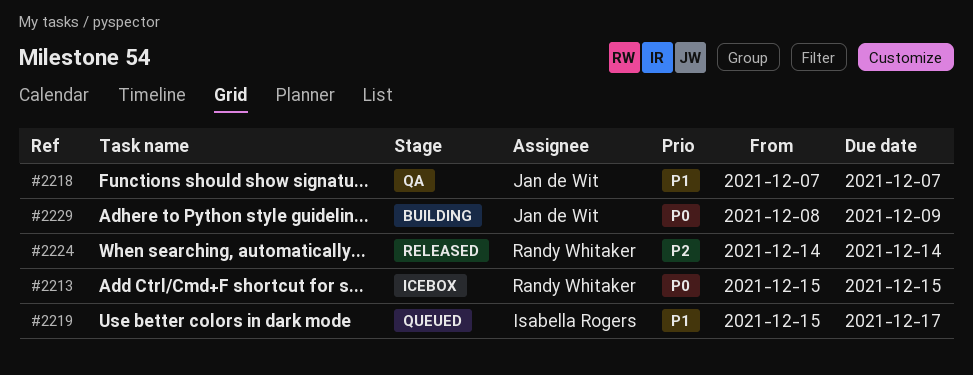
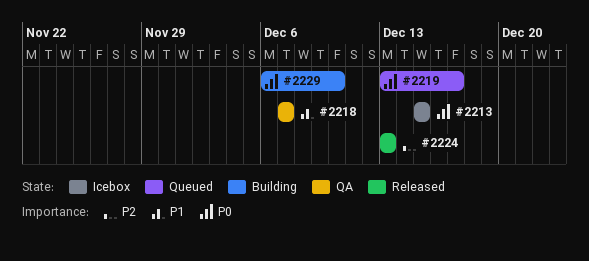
#2219, priority: P1 -> P0
#2219, start: Dec 15 -> Dec 13
#2224, start: Dec 14 -> Dec 13
#2224, due: Dec 14 -> Dec 13
#2229, start: Dec 8 -> Dec 6
#2229, due: Dec 9 -> Dec 10

